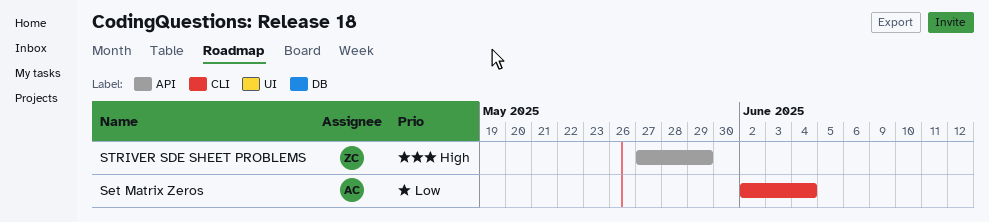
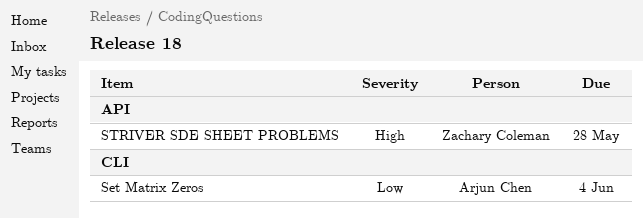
STRIVER SDE SHEET PROBLEMS, due: May 29 -> May 28

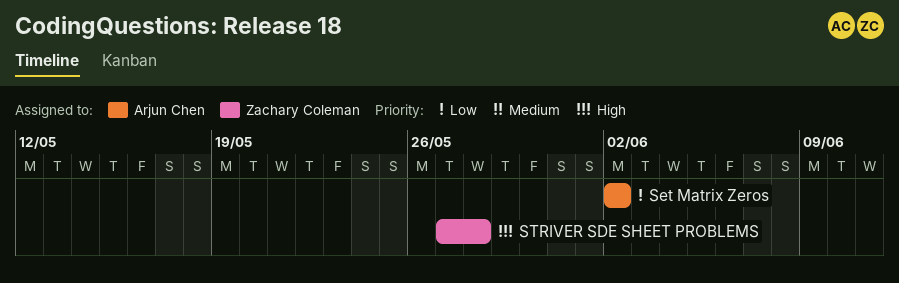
Set Matrix Zeros, due: Jun 4 -> Jun 2

